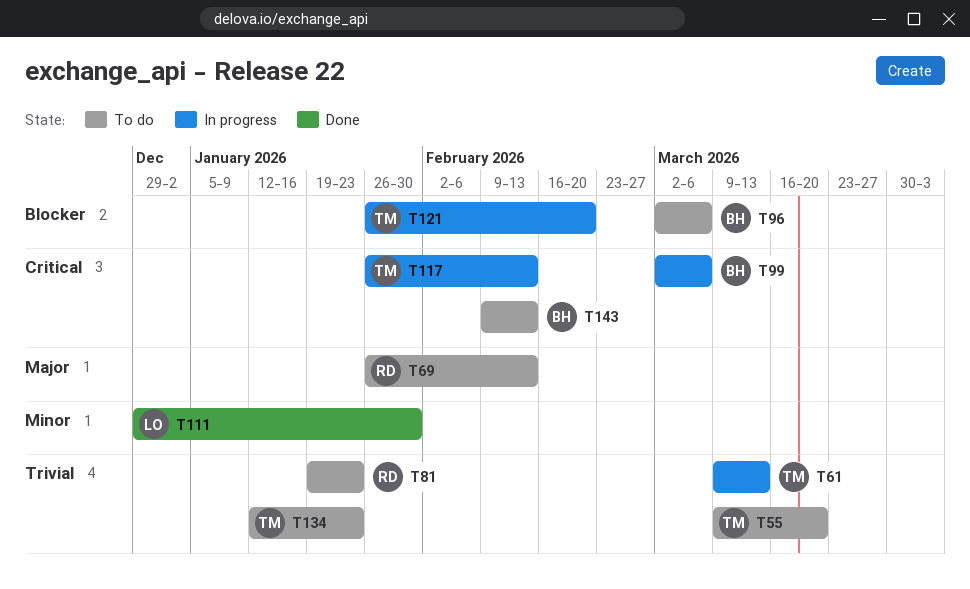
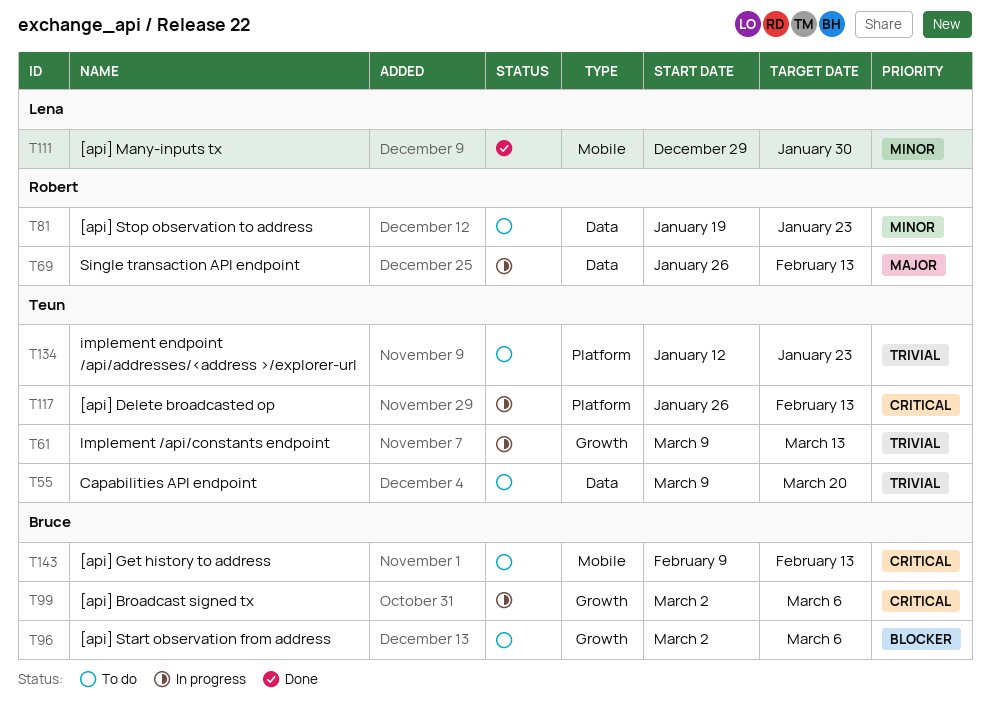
T69, status: To do -> In progress
T81, priority: Trivial -> Minor
T121: present -> none

